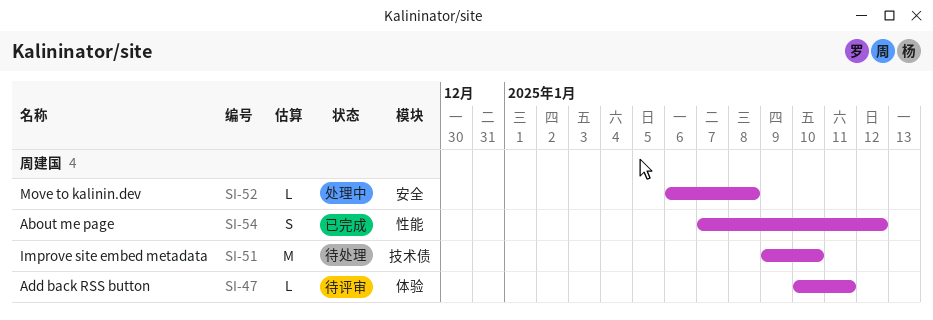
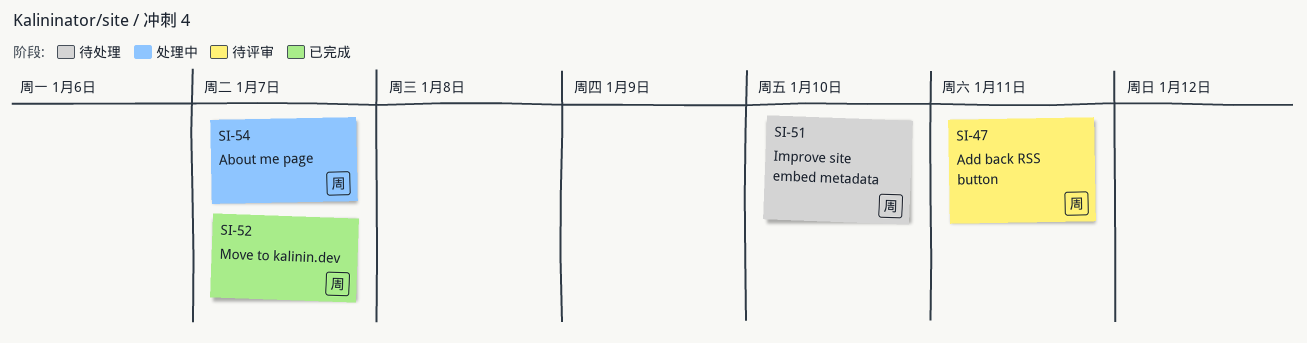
SI-52, status: 处理中 -> 已完成
SI-52, due: Jan 8 -> Jan 7
SI-54, status: 已完成 -> 处理中
SI-54, due: Jan 12 -> Jan 7

